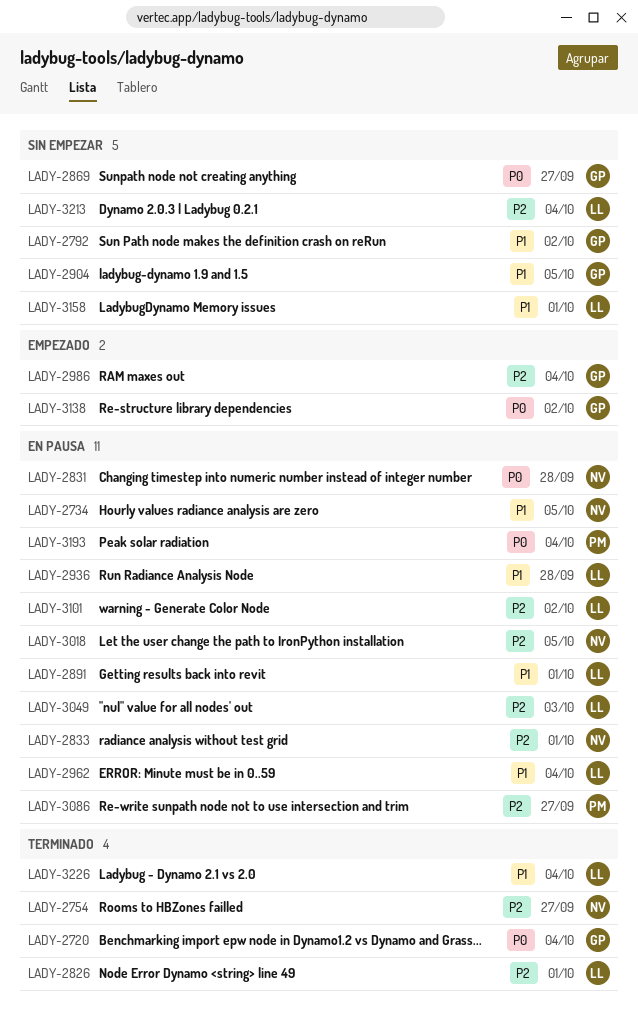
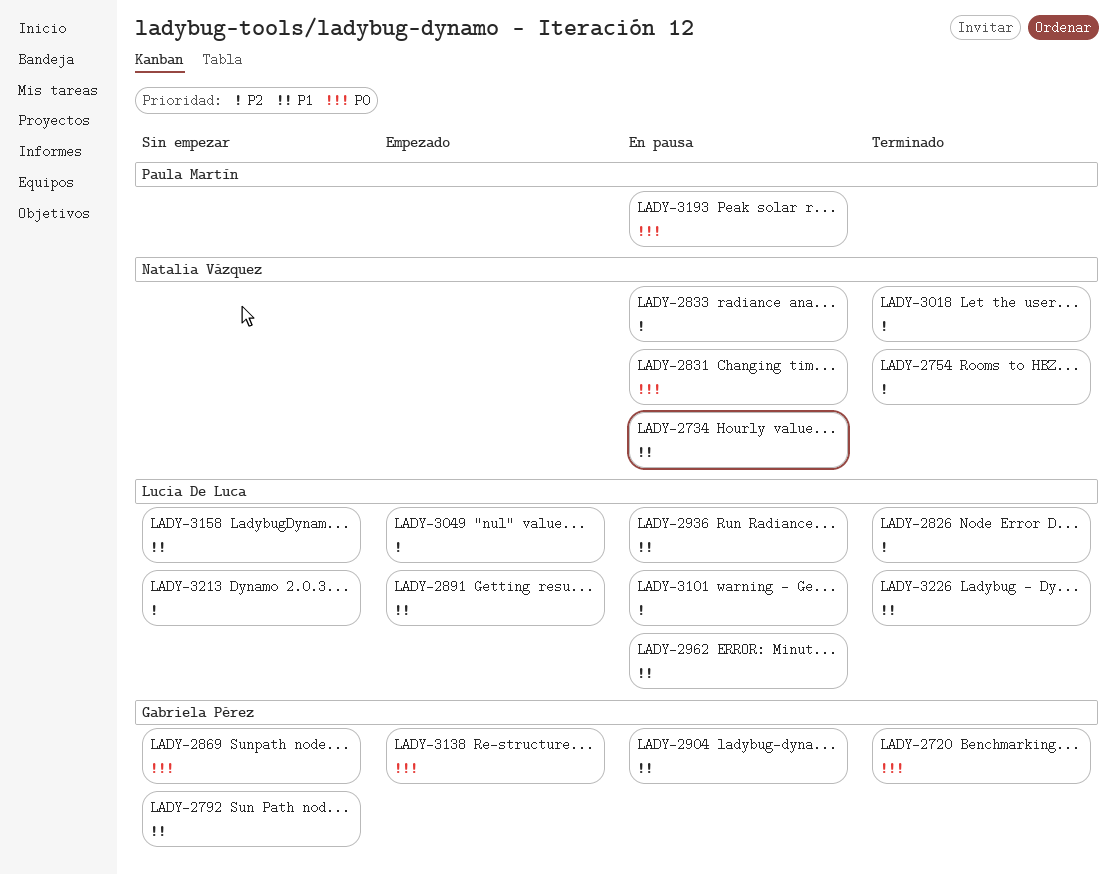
LADY-2891, status: En pausa -> Empezado
LADY-2904, status: Sin empezar -> En pausa
LADY-2986: present -> none
LADY-3018, status: En pausa -> Terminado
LADY-3049, status: En pausa -> Empezado
LADY-3086: present -> none

